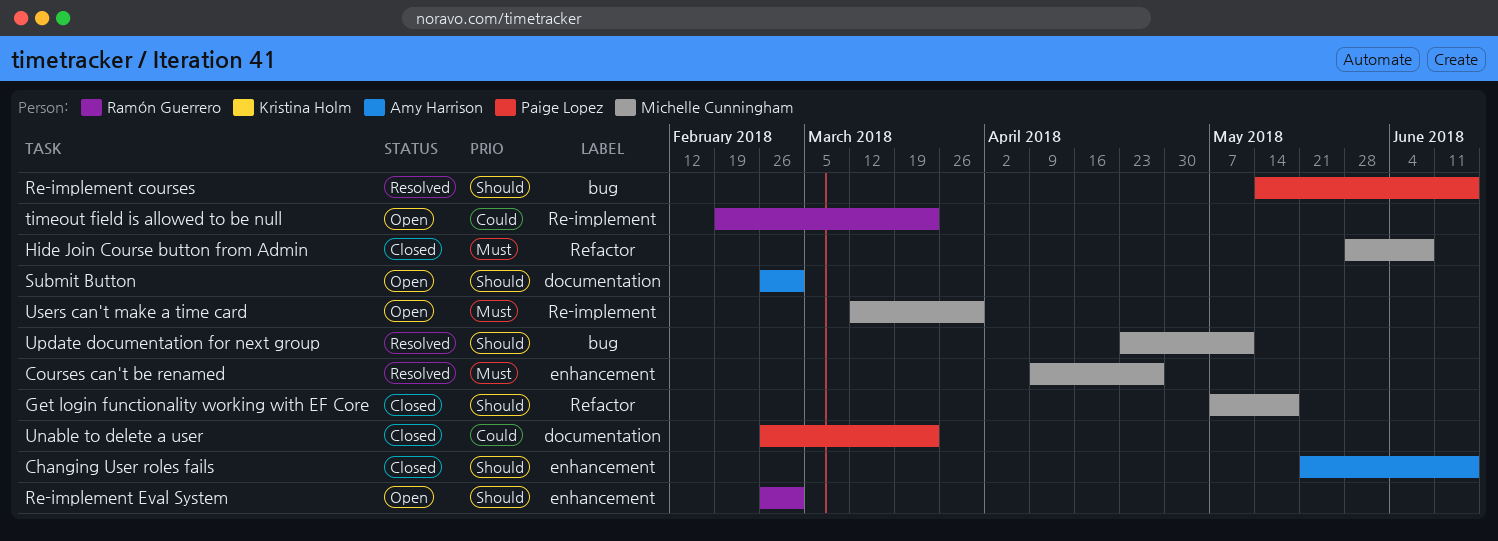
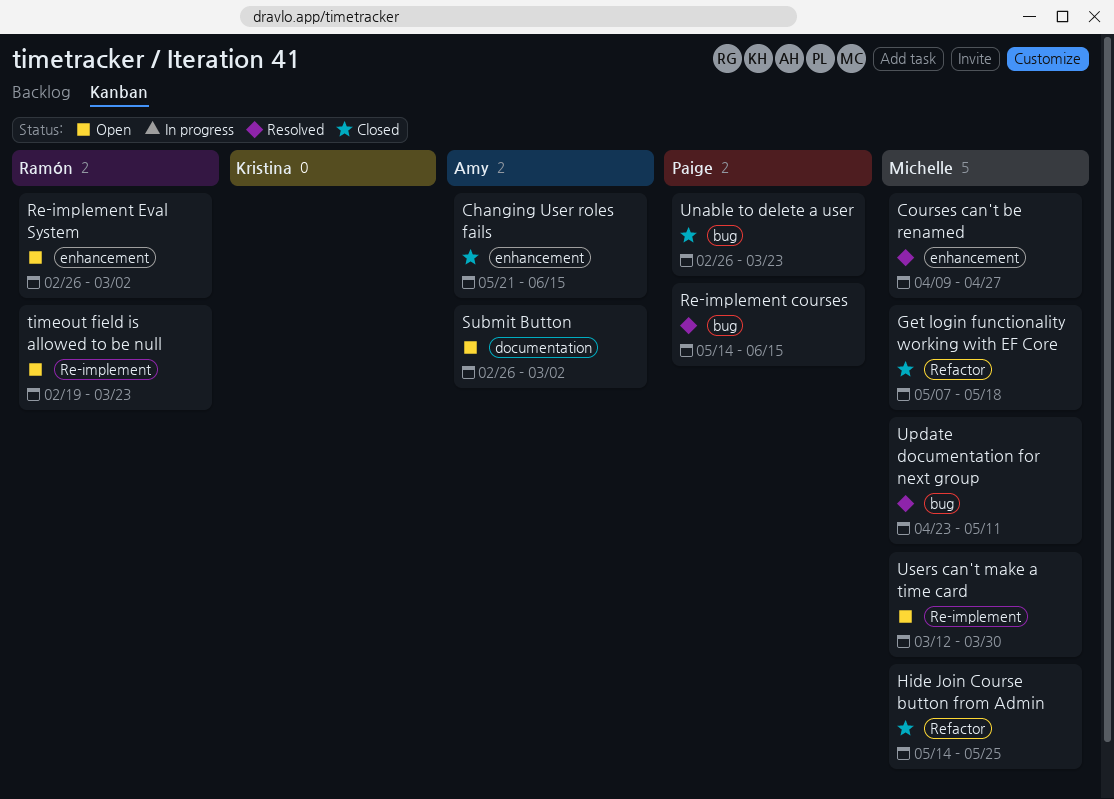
Hide Join Course button from Admin, start: May 28 -> May 14
Hide Join Course button from Admin, due: Jun 8 -> May 25
Unable to delete a user, label: documentation -> bug

